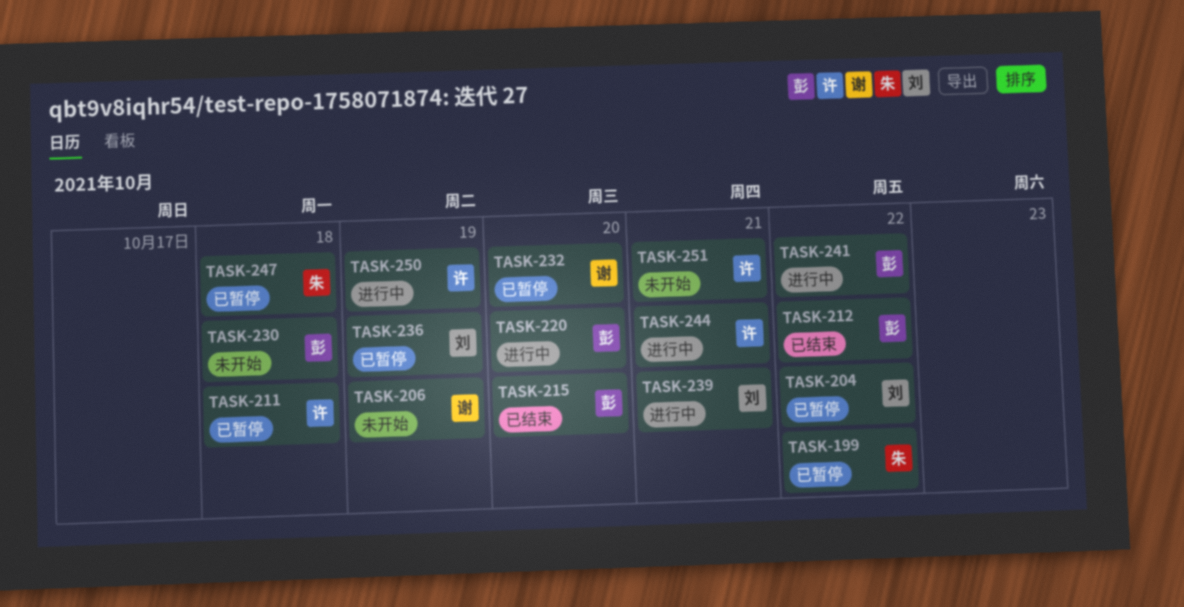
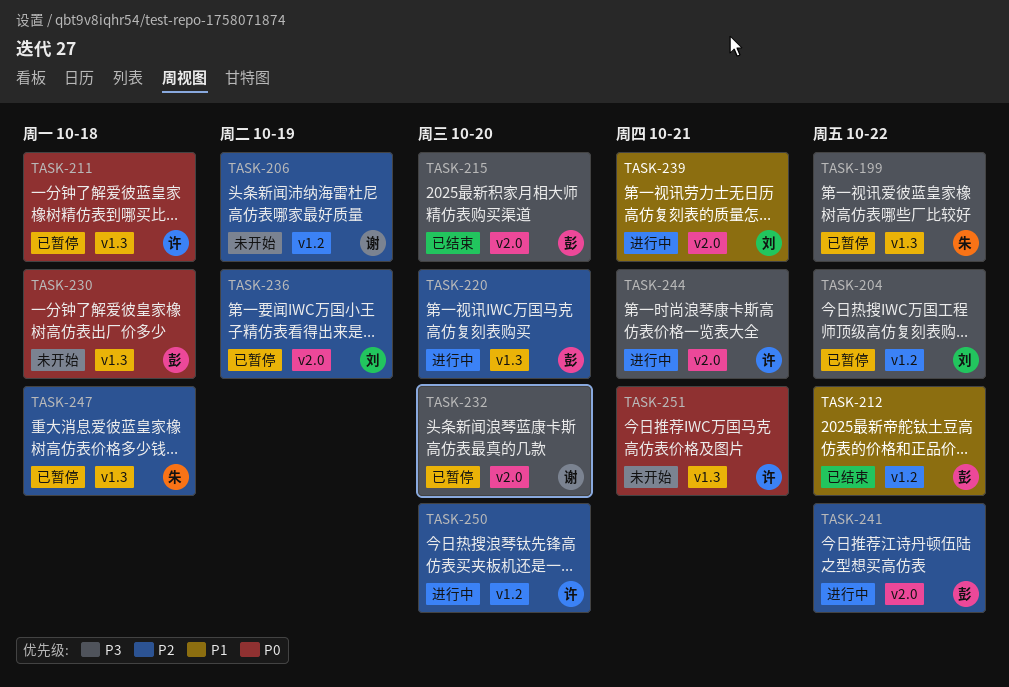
TASK-250, due: Oct 19 -> Oct 20

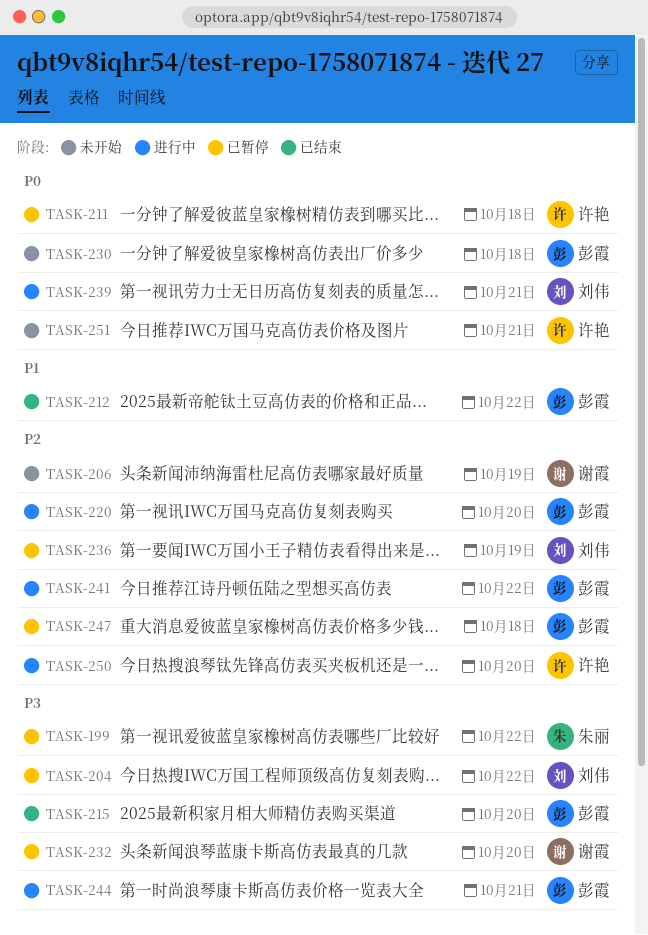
TASK-239, priority: P1 -> P0
TASK-244, owner: 许艳 -> 彭霞
TASK-247, owner: 朱丽 -> 彭霞

